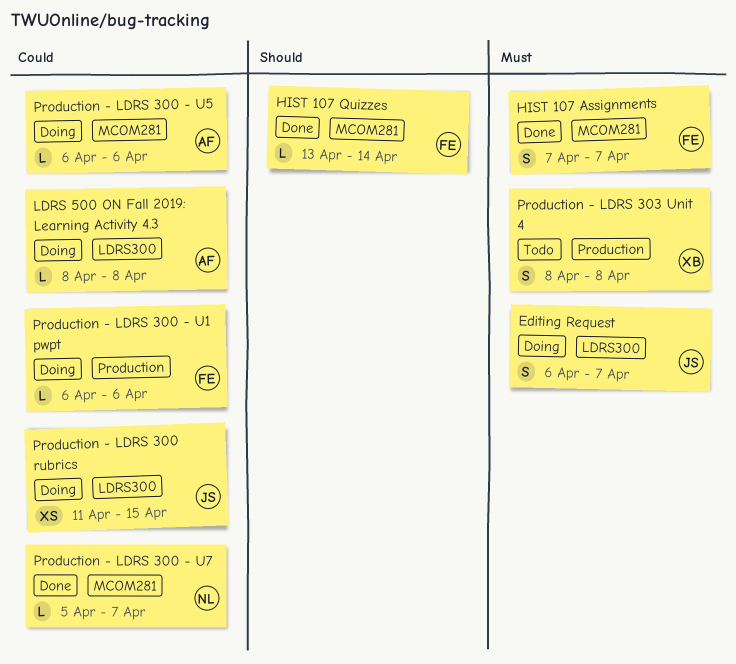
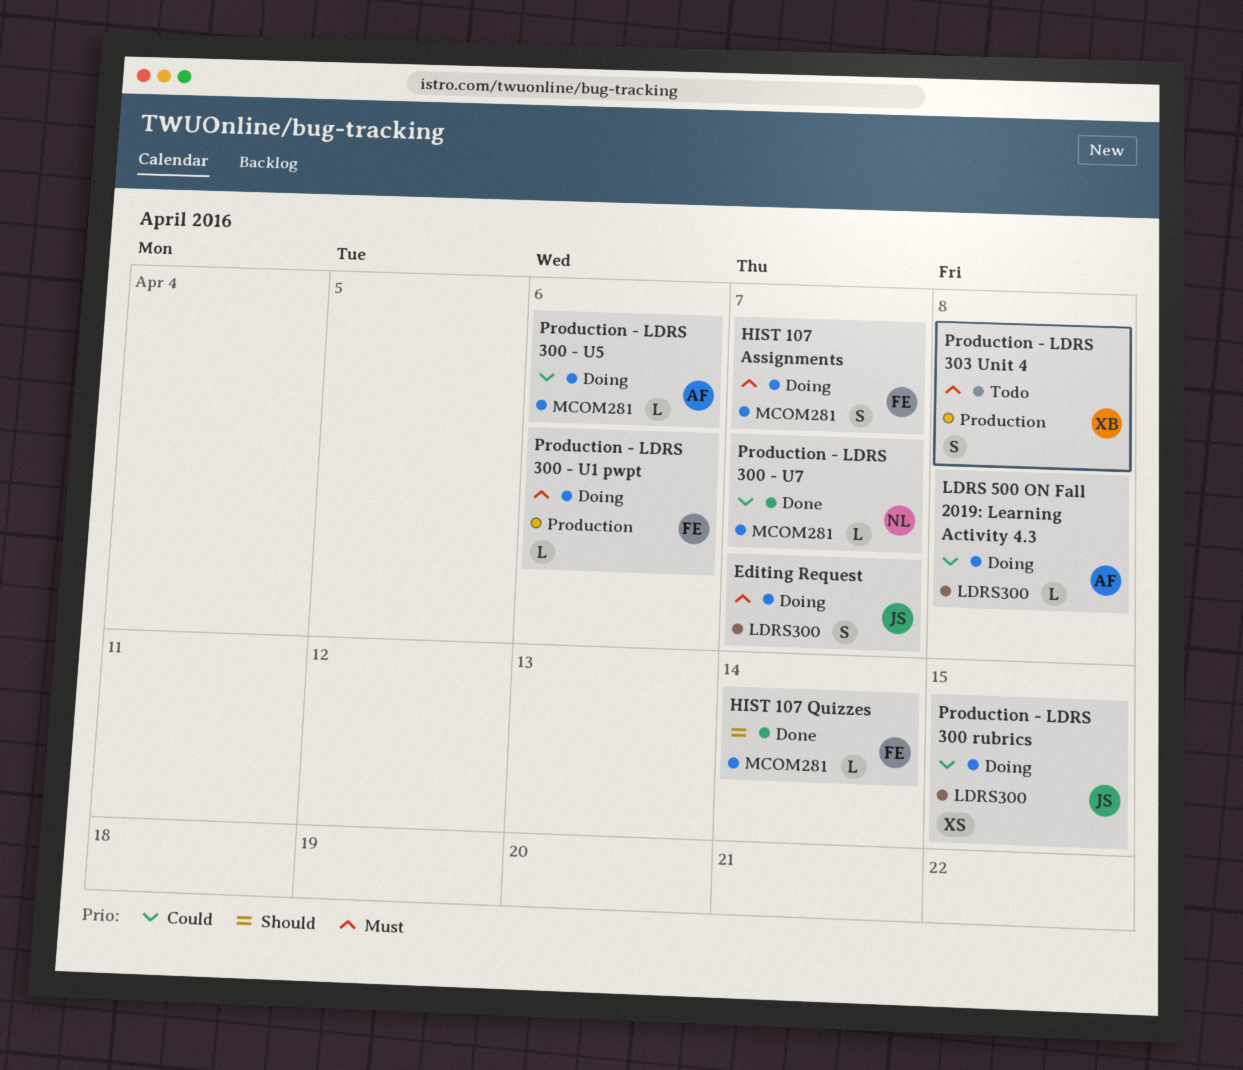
HIST 107 Assignments, status: Done -> Doing
Production - LDRS 300 - U1 pwpt, priority: Could -> Must

